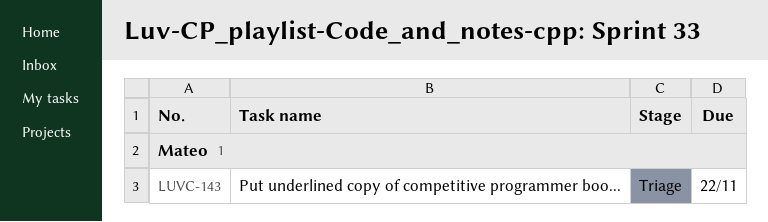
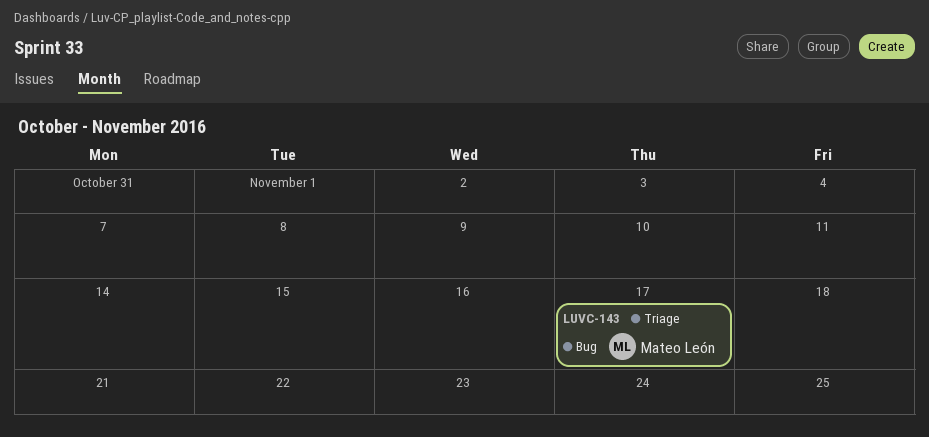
LUVC-143, due: Nov 22 -> Nov 17

